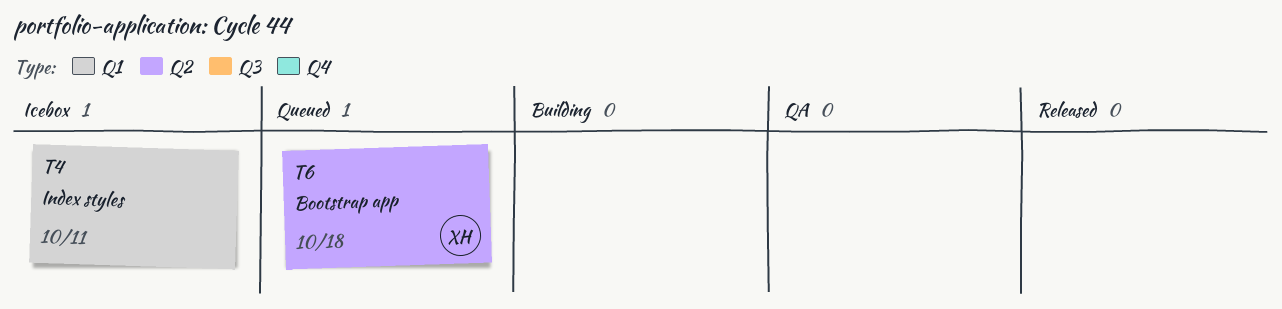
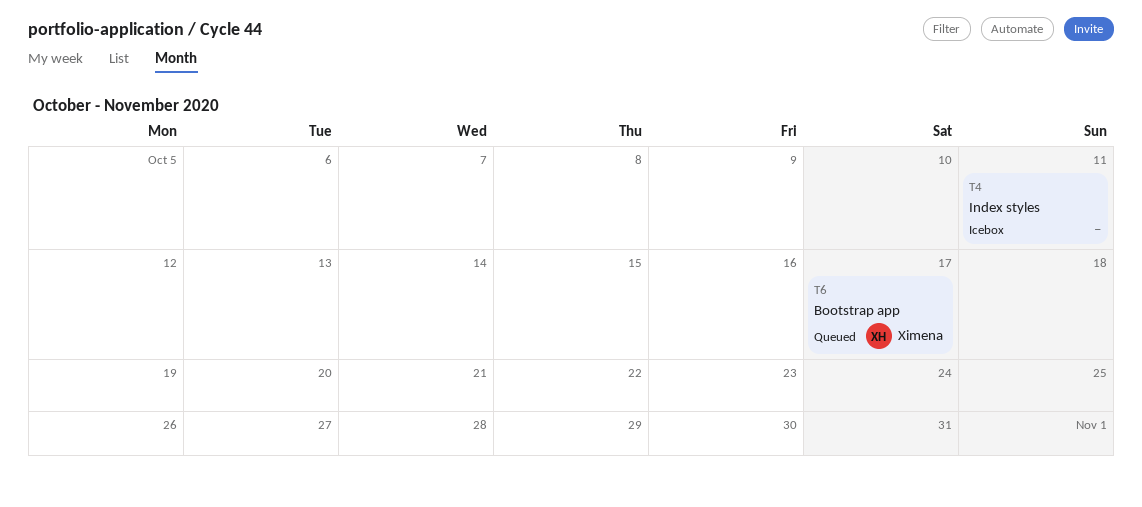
T6, due: Oct 18 -> Oct 17

